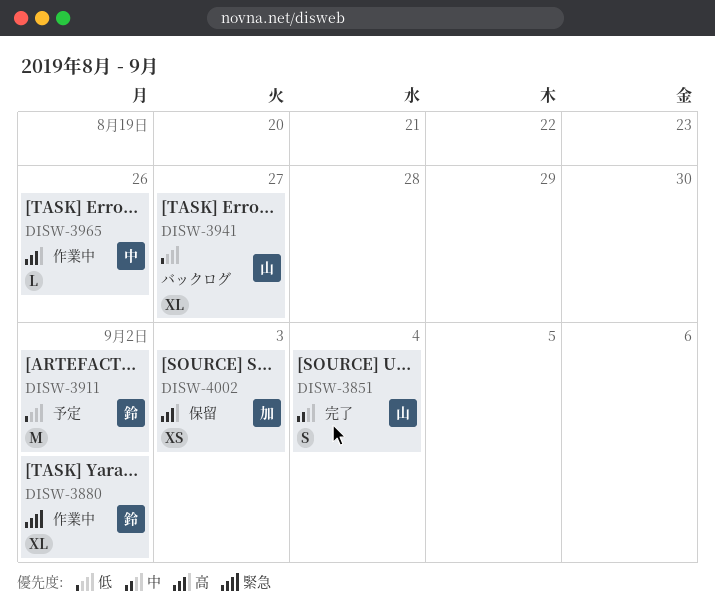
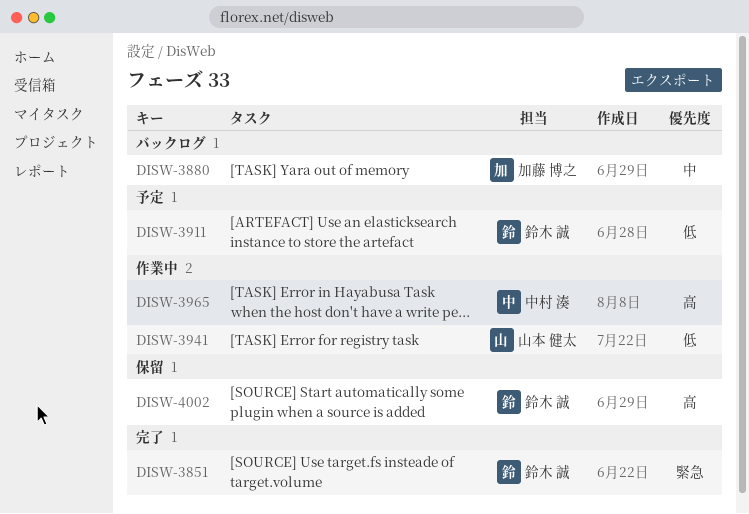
DISW-3851, owner: 山本 健太 -> 鈴木 誠
DISW-3851, priority: 中 -> 緊急
DISW-3880, status: 作業中 -> バックログ
DISW-3880, owner: 鈴木 誠 -> 加藤 博之
DISW-3880, priority: 緊急 -> 中
DISW-3941, status: バックログ -> 作業中
DISW-4002, owner: 加藤 博之 -> 鈴木 誠

